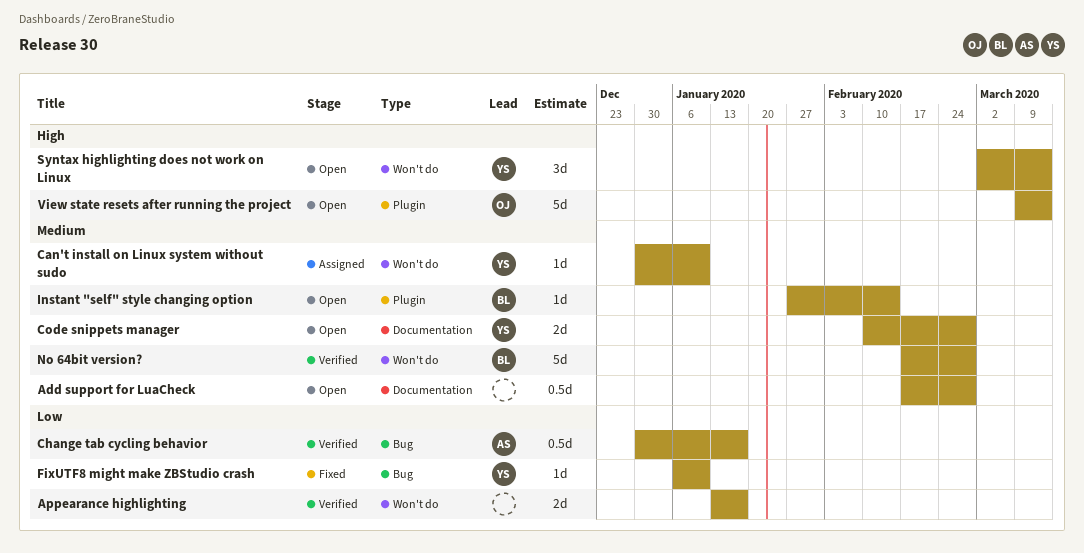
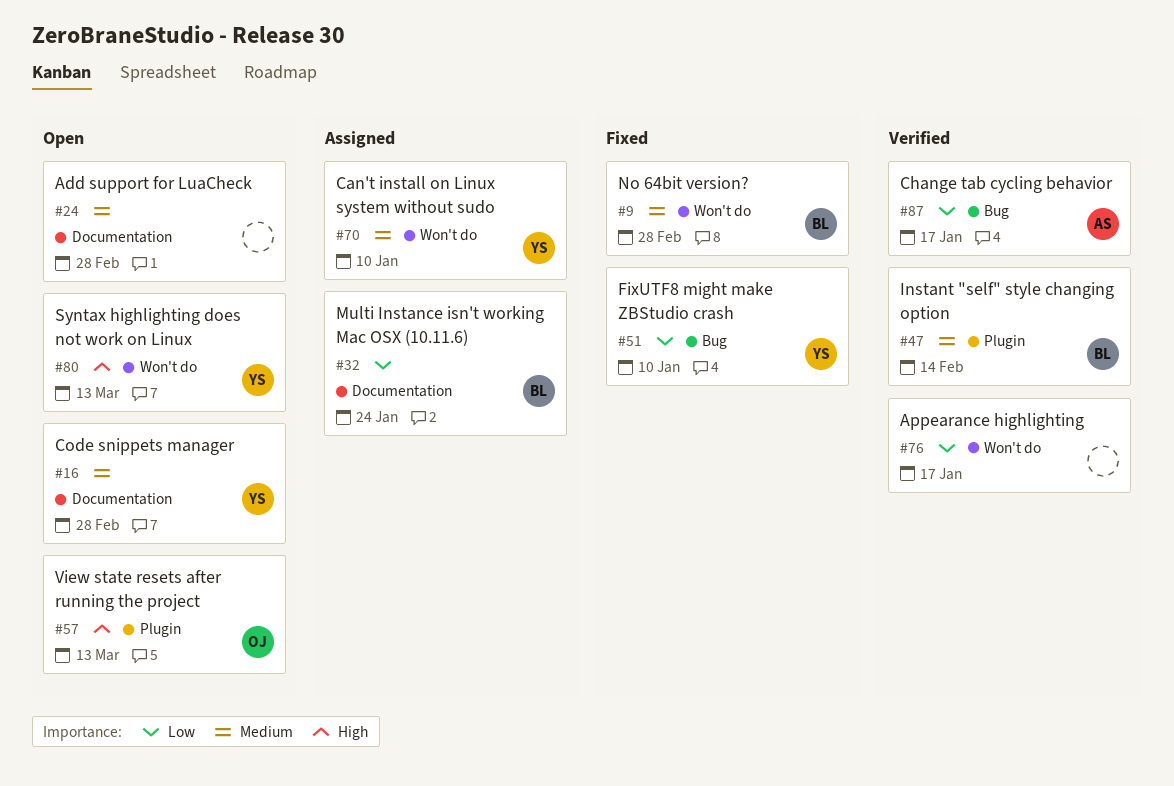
Instant "self" style changing option, status: Open -> Verified
Multi Instance isn't working Mac OSX (10.11.6): none -> present
No 64bit version?, status: Verified -> Fixed

